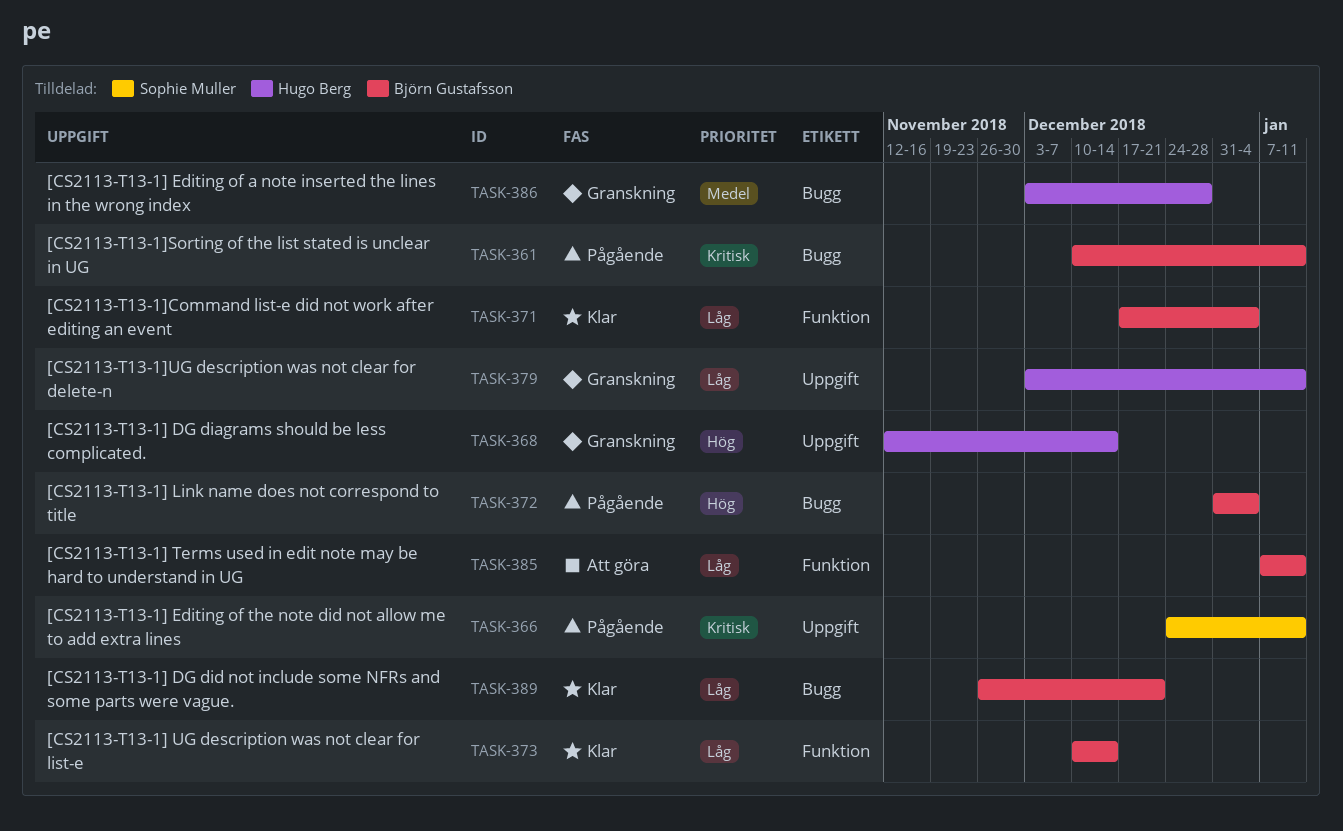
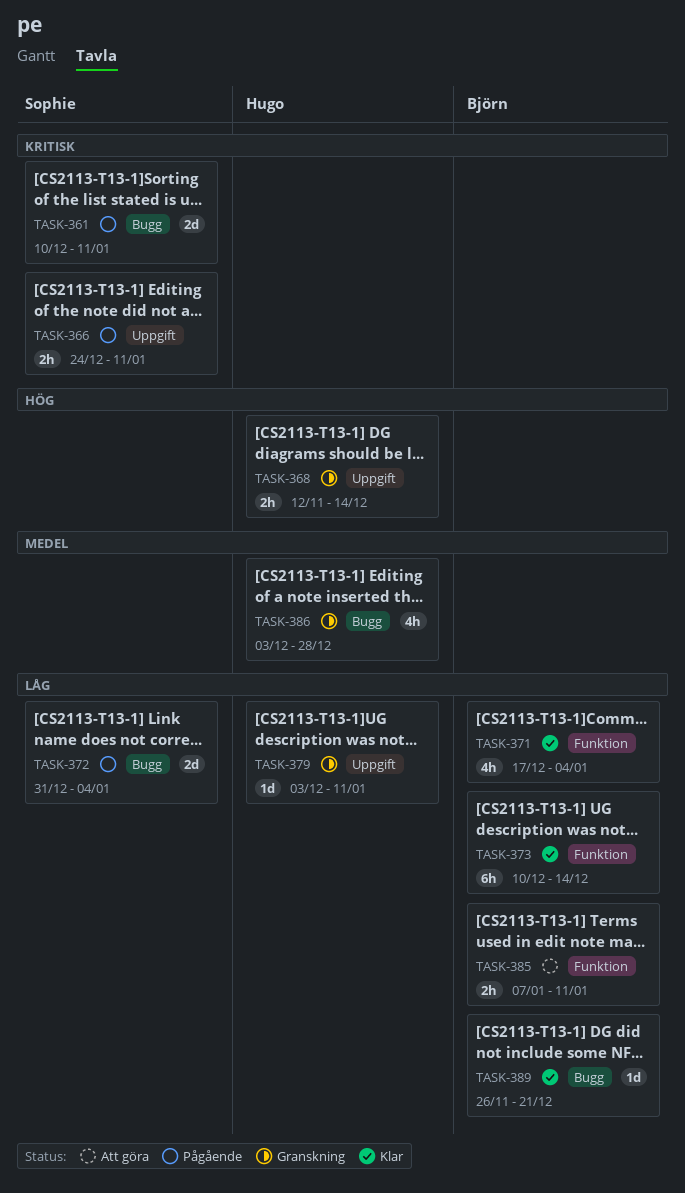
TASK-361, owner: Björn Gustafsson -> Sophie Muller
TASK-372, owner: Björn Gustafsson -> Sophie Muller
TASK-372, priority: Hög -> Låg

